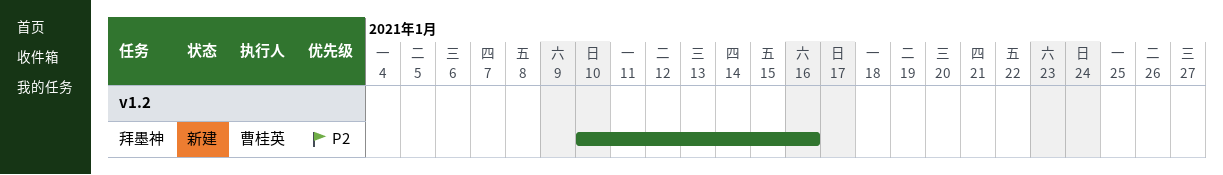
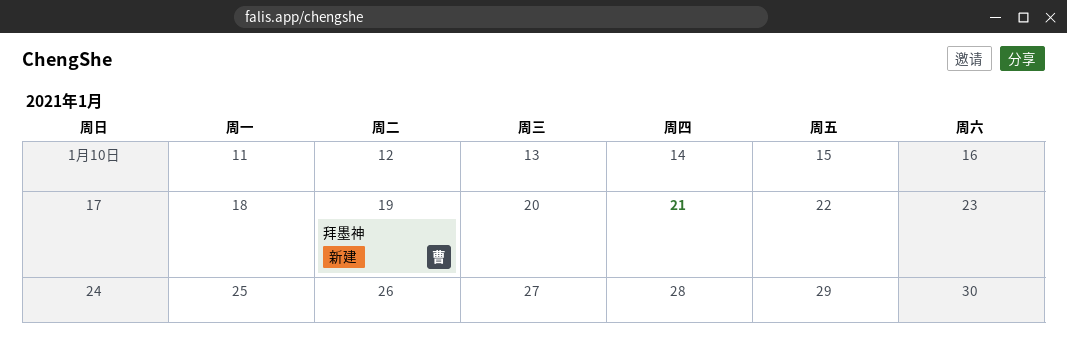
拜墨神, due: Jan 16 -> Jan 19

